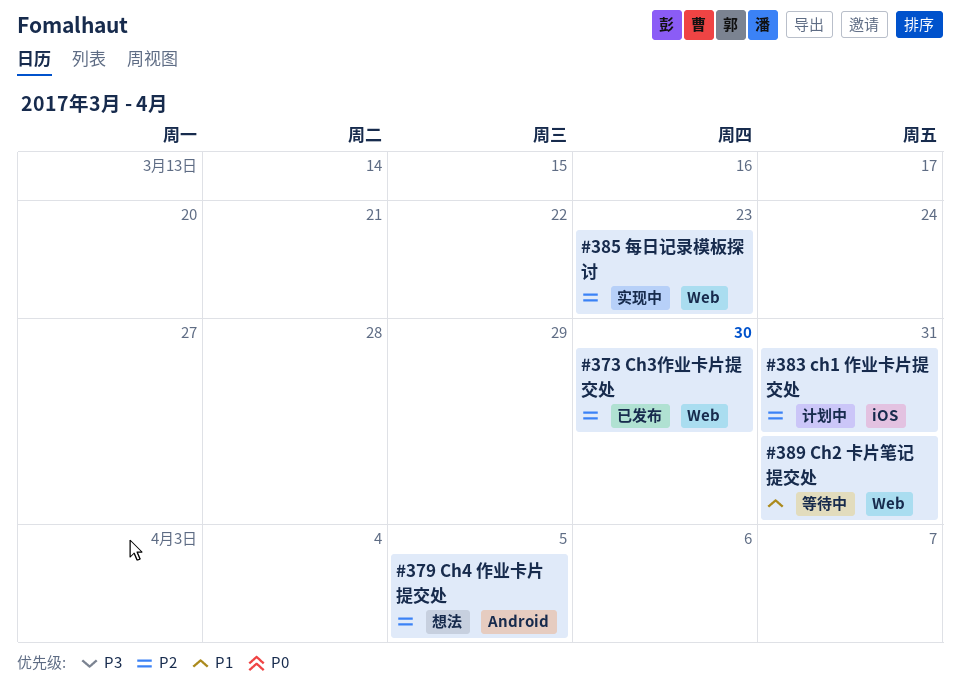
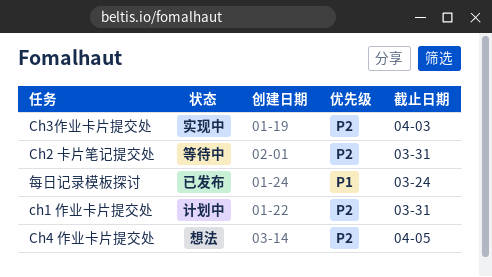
Ch2 卡片笔记提交处, priority: P1 -> P2
Ch3作业卡片提交处, status: 已发布 -> 实现中
Ch3作业卡片提交处, due: Mar 30 -> Apr 3
每日记录模板探讨, status: 实现中 -> 已发布
每日记录模板探讨, priority: P2 -> P1
每日记录模板探讨, due: Mar 23 -> Mar 24

